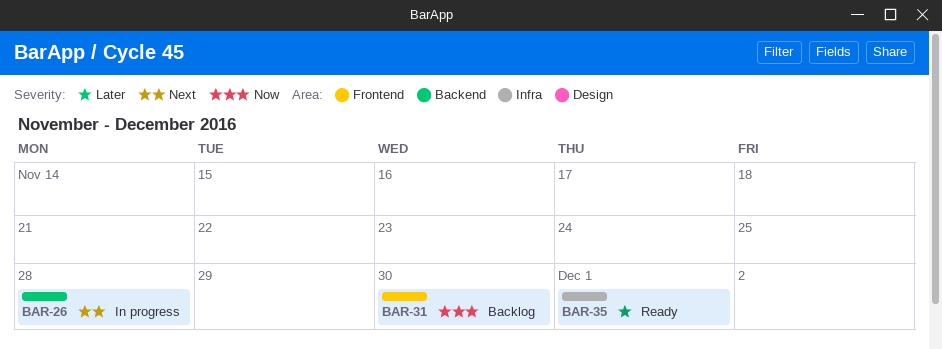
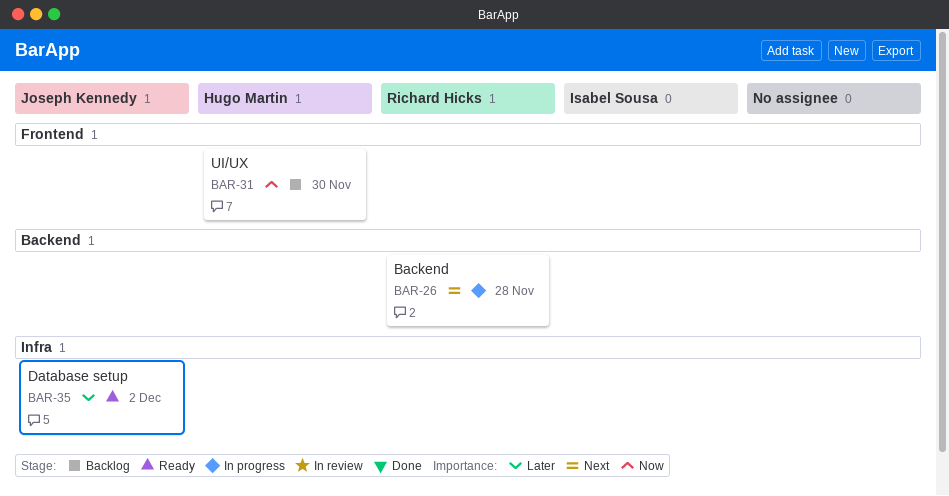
BAR-35, due: Dec 1 -> Dec 2

